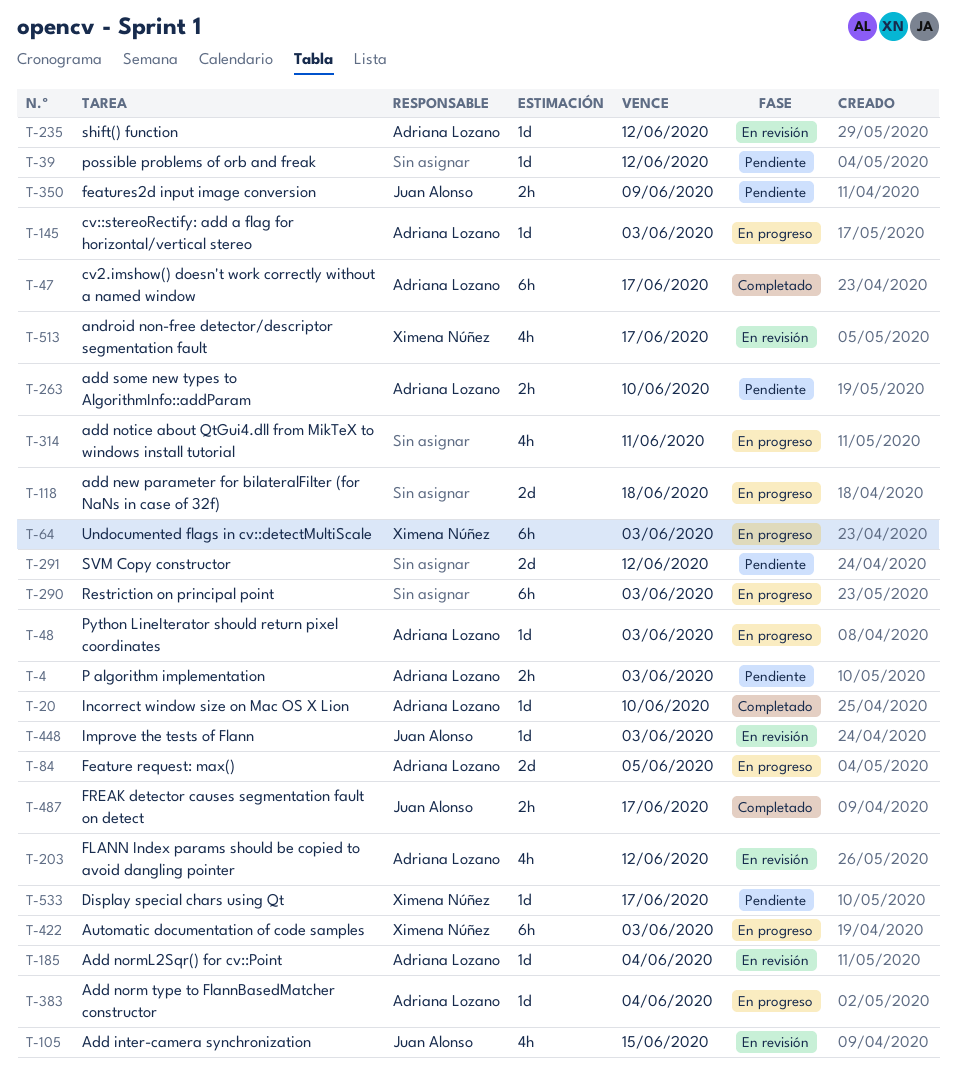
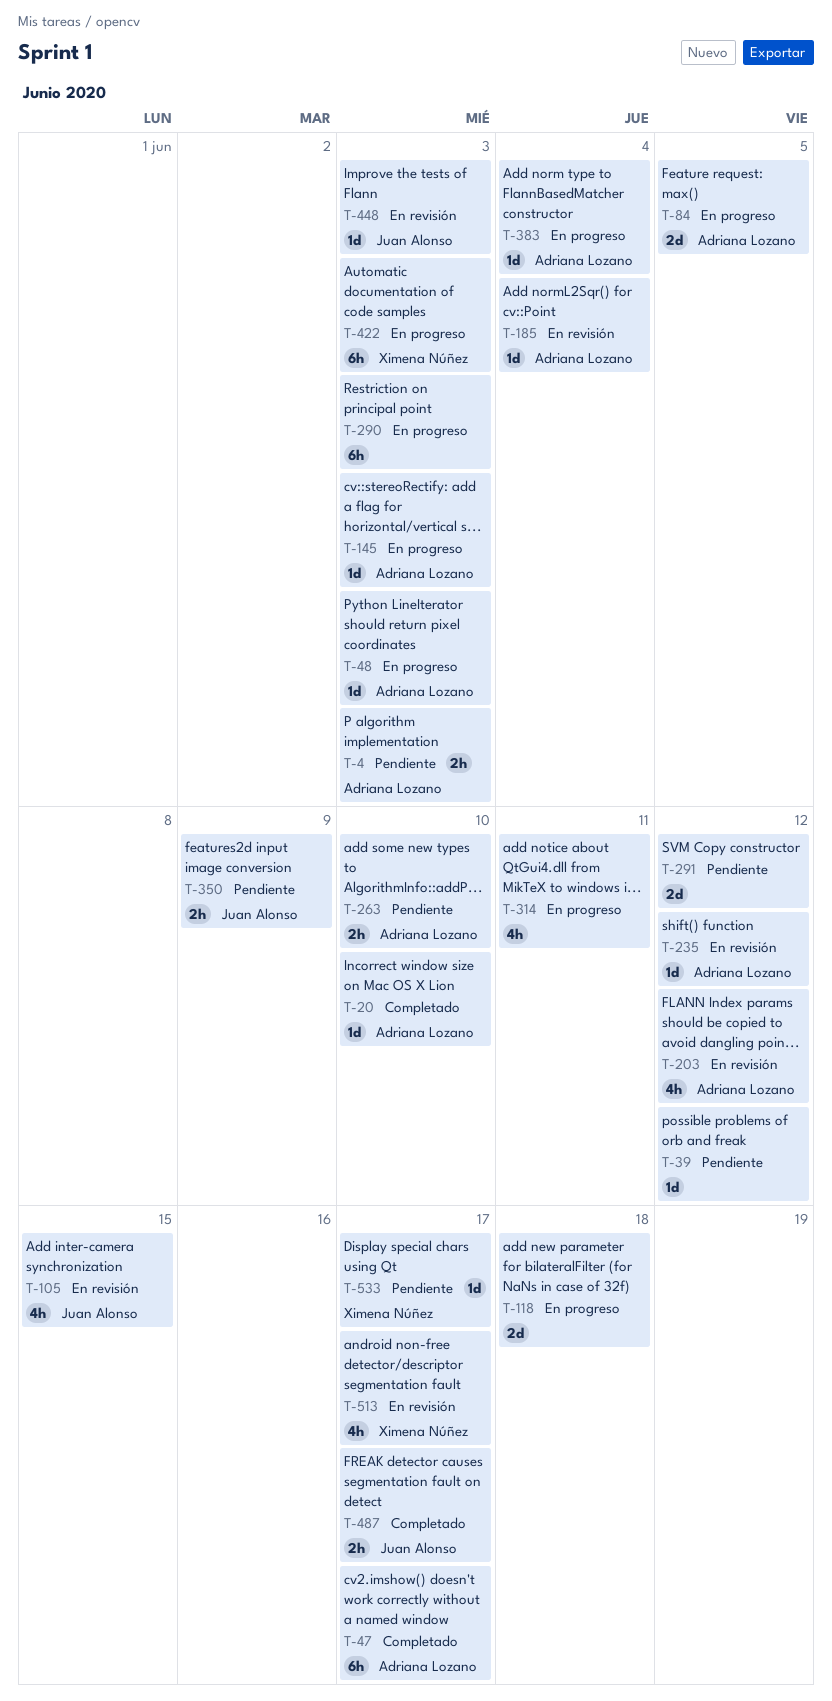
T-64: present -> none

